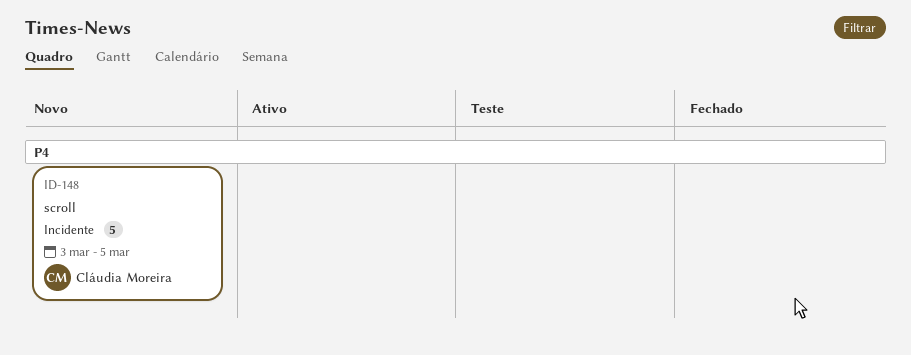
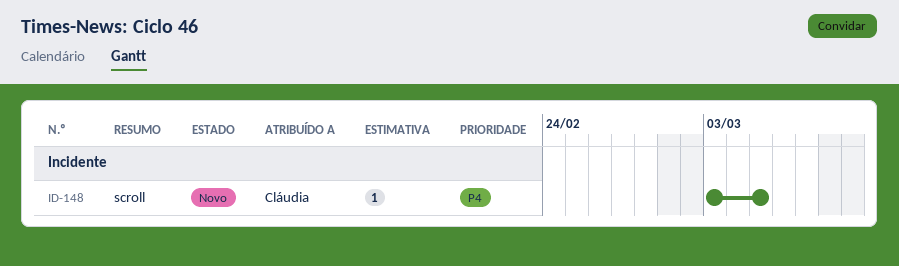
ID-148, estimate: 5 -> 1

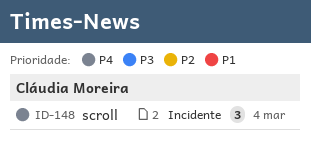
ID-148, estimate: 1 -> 3
ID-148, due: Mar 5 -> Mar 4

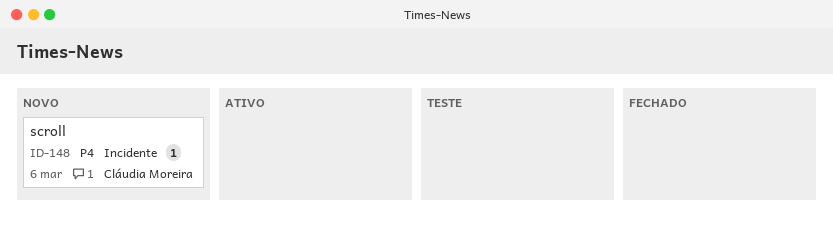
ID-148, estimate: 3 -> 1
ID-148, due: Mar 4 -> Mar 6

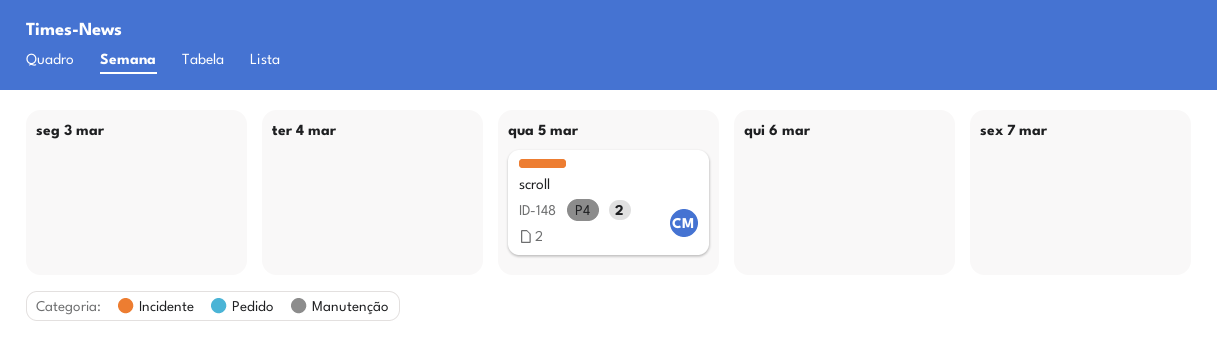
ID-148, estimate: 1 -> 2
ID-148, due: Mar 6 -> Mar 5

